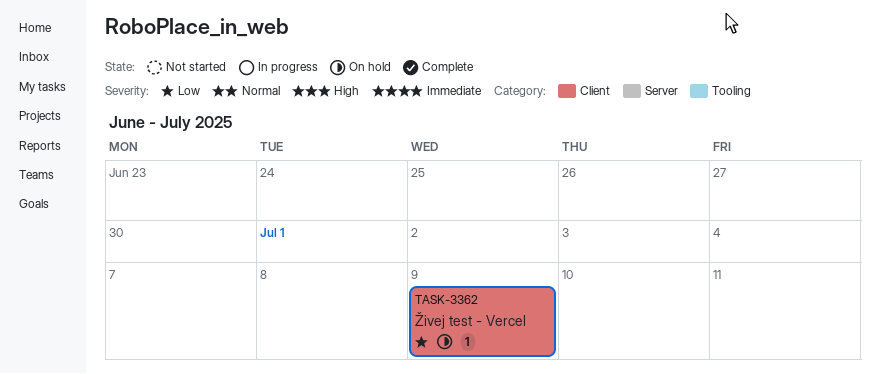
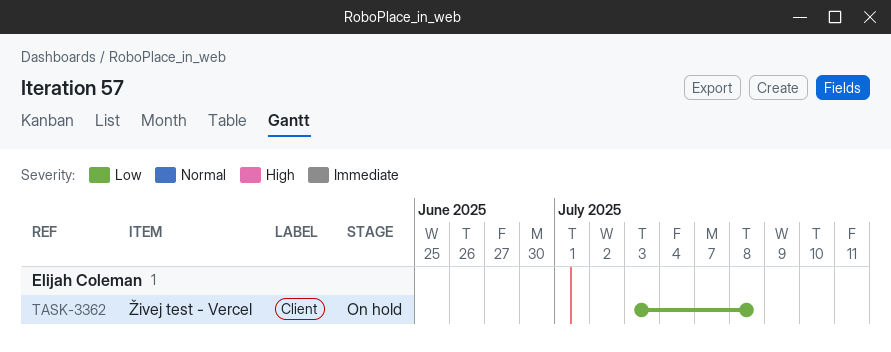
TASK-3362, due: Jul 9 -> Jul 8

